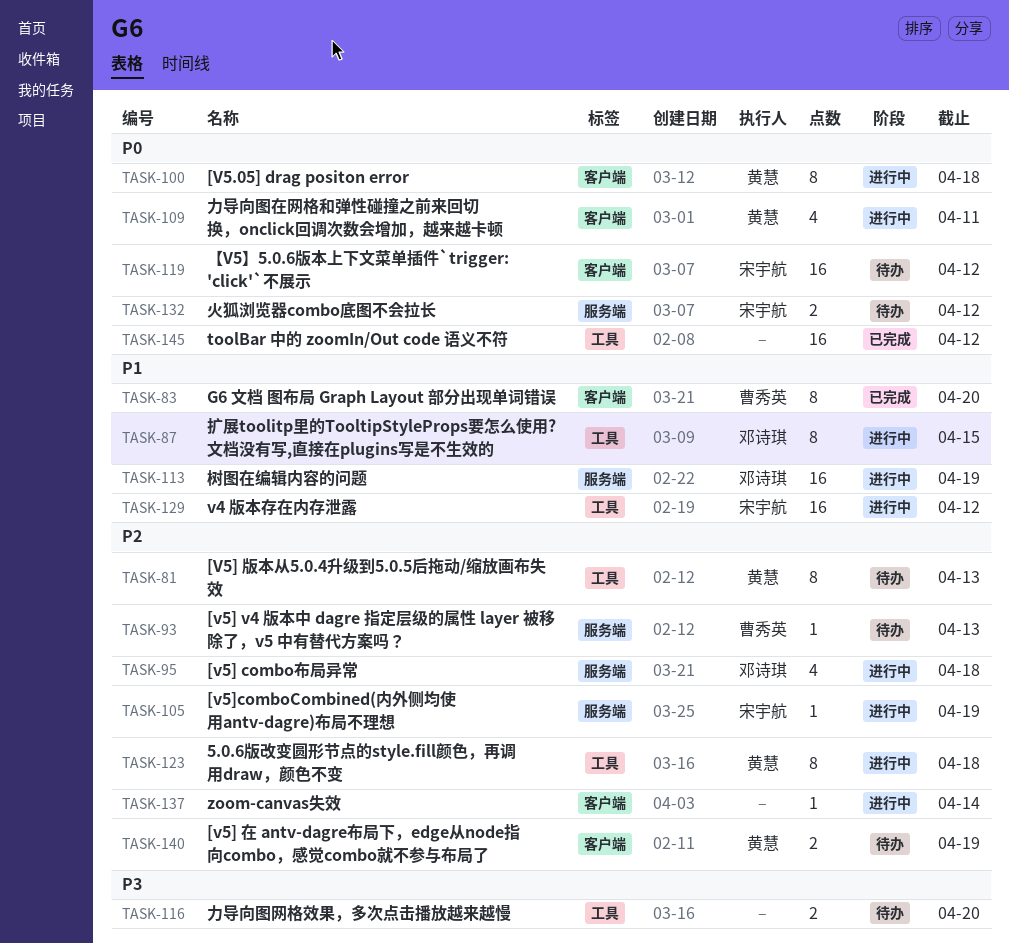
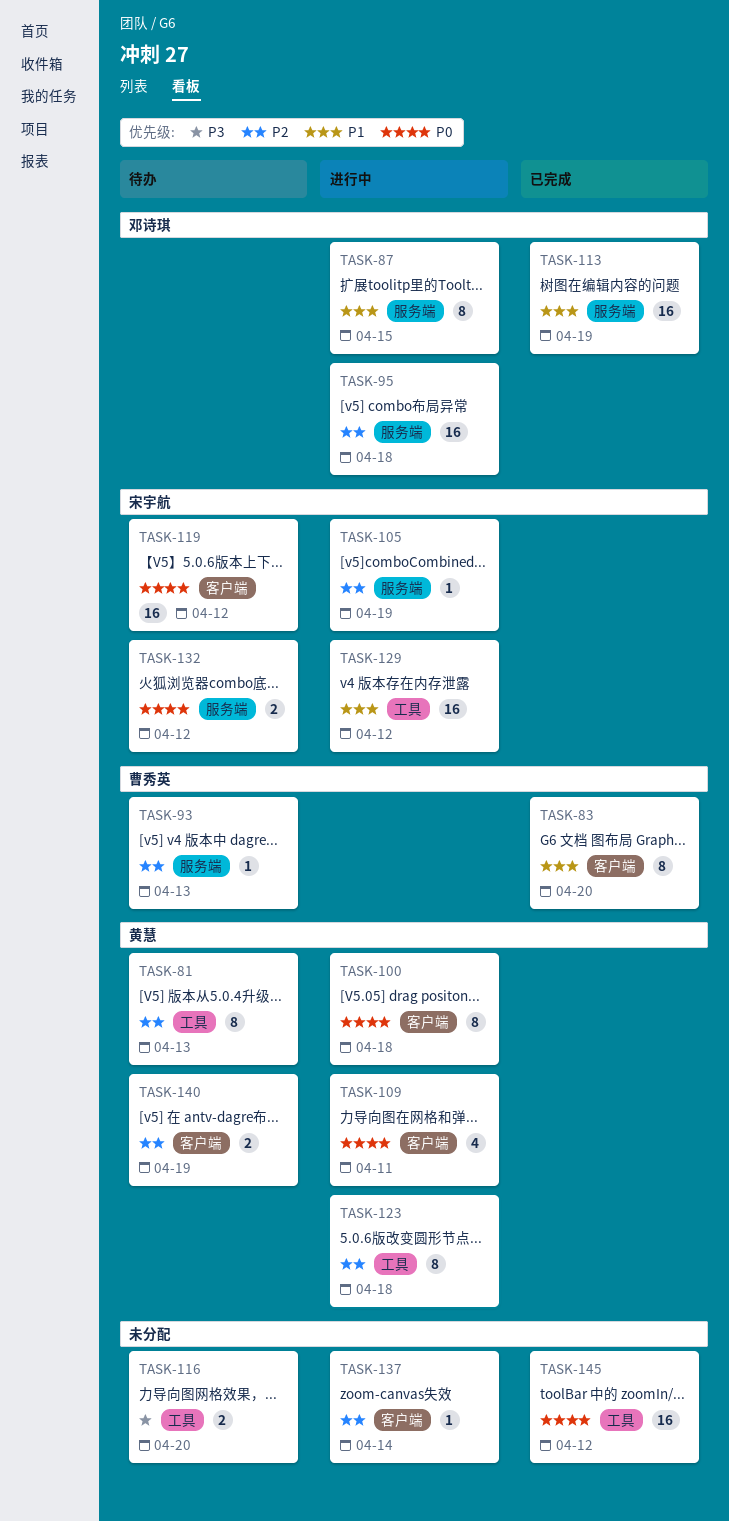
TASK-87, label: 工具 -> 服务端
TASK-95, estimate: 4 -> 16
TASK-113, status: 进行中 -> 已完成

